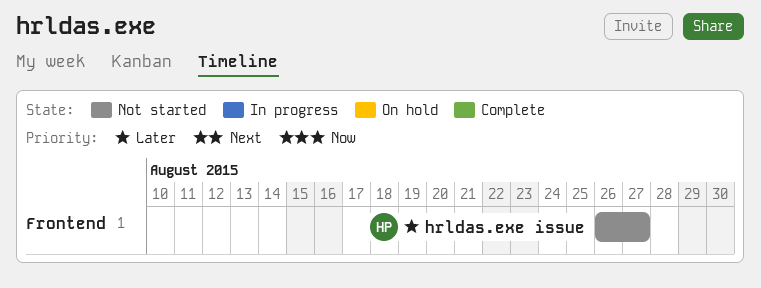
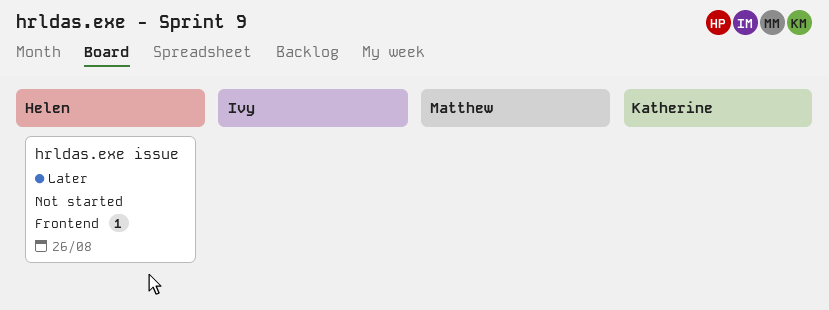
hrldas.exe issue, due: Aug 27 -> Aug 26

